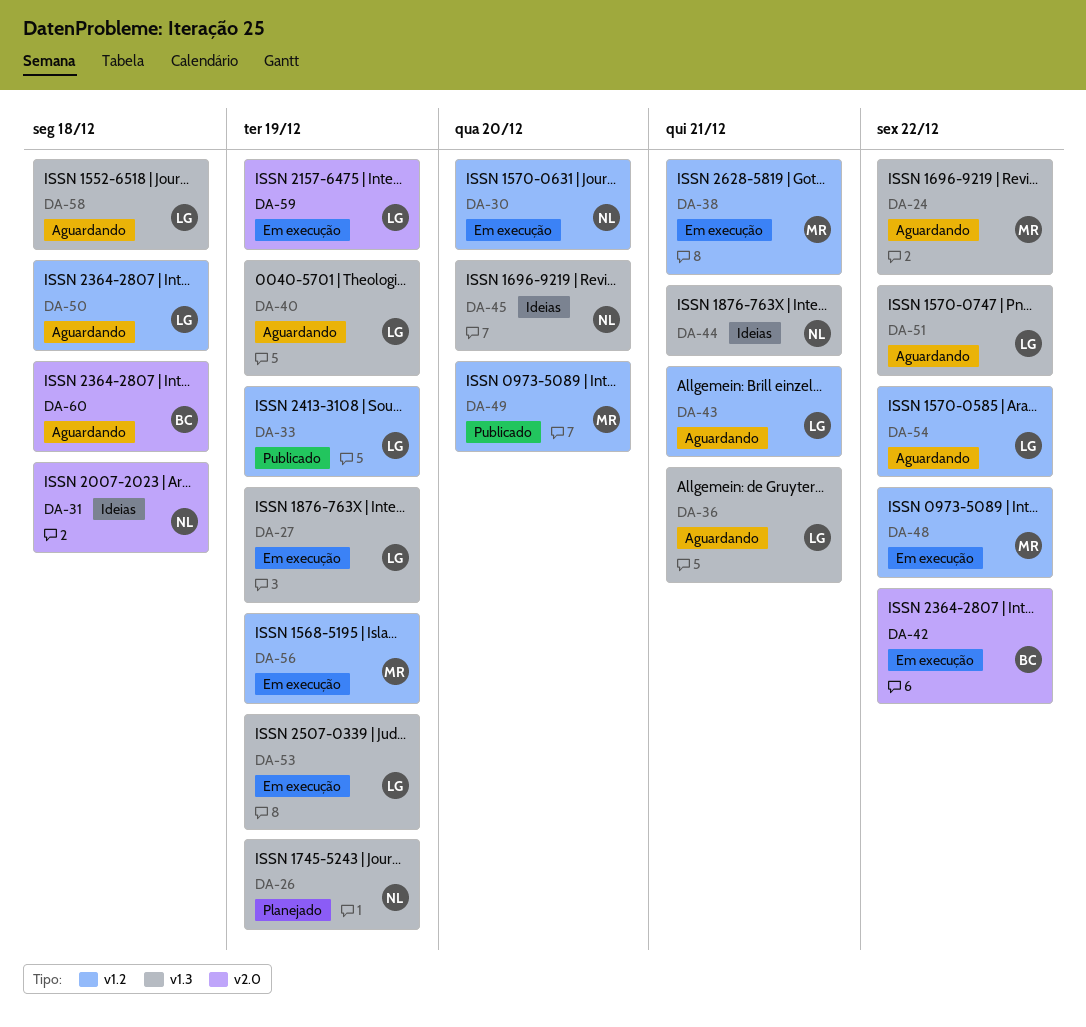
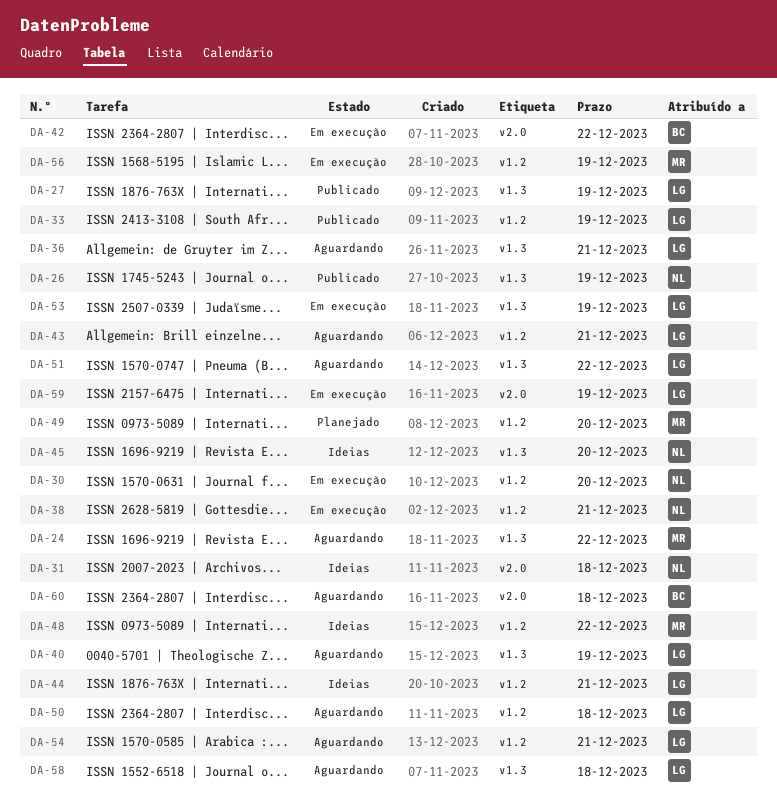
DA-26, status: Planejado -> Publicado
DA-27, status: Em execução -> Publicado
DA-38, owner: MR -> NL
DA-44, owner: NL -> LG
DA-44, label: v1.3 -> v1.2
DA-48, status: Em execução -> Ideias
DA-49, status: Publicado -> Planejado
DA-54, due: Dec 22 -> Dec 21

